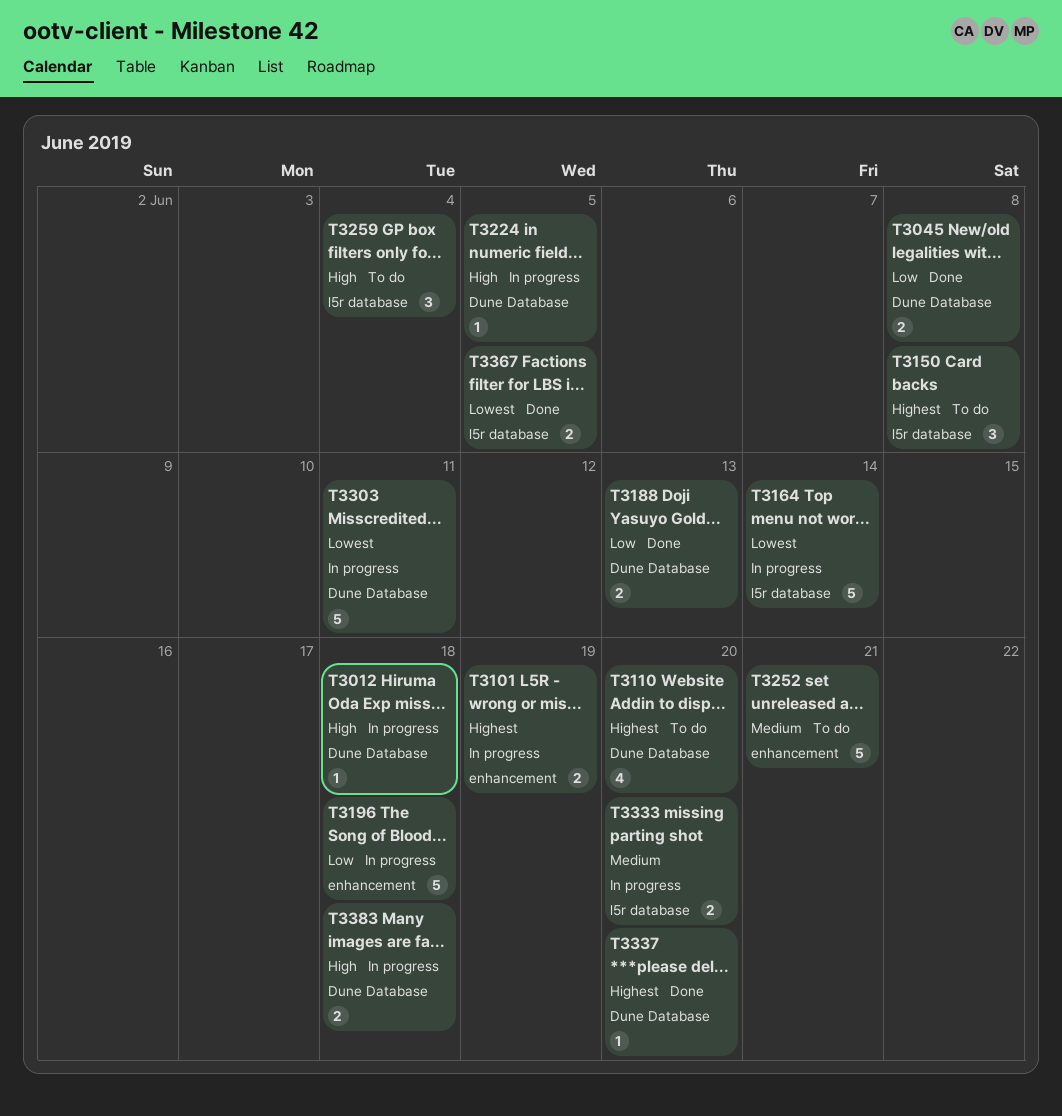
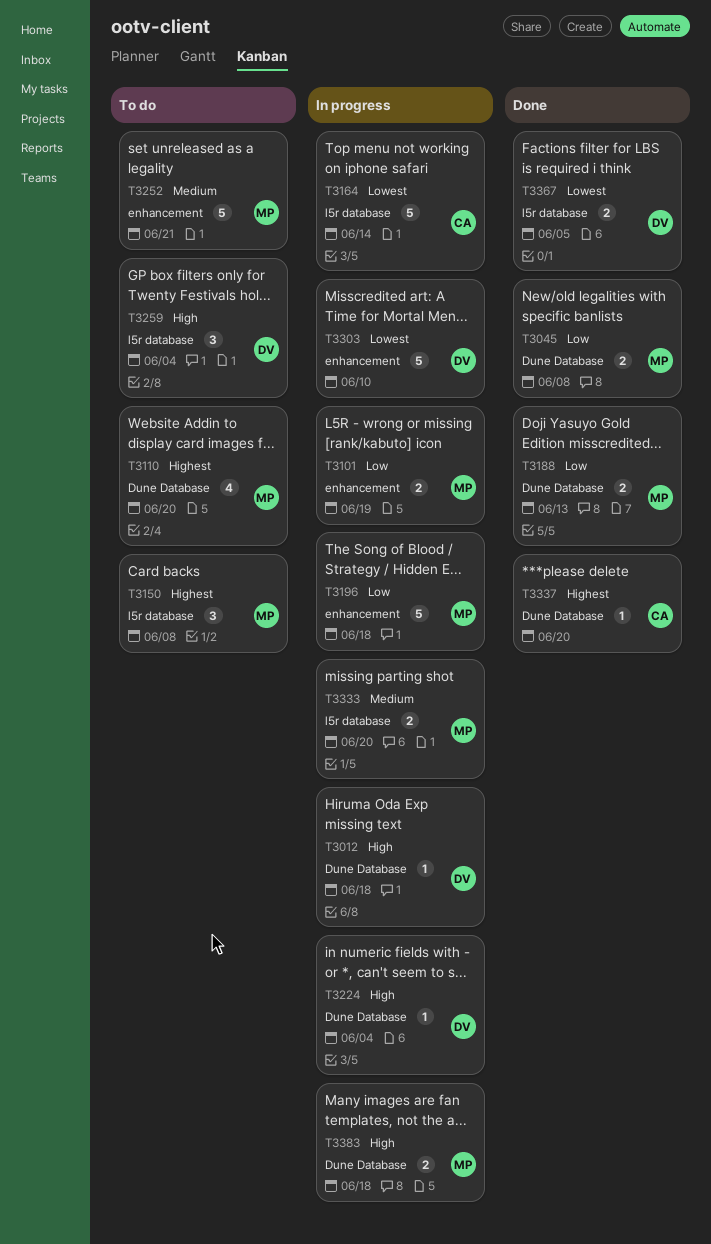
T3101, priority: Highest -> Low
T3224, due: Jun 5 -> Jun 4
T3303, label: Dune Database -> enhancement
T3303, due: Jun 11 -> Jun 10

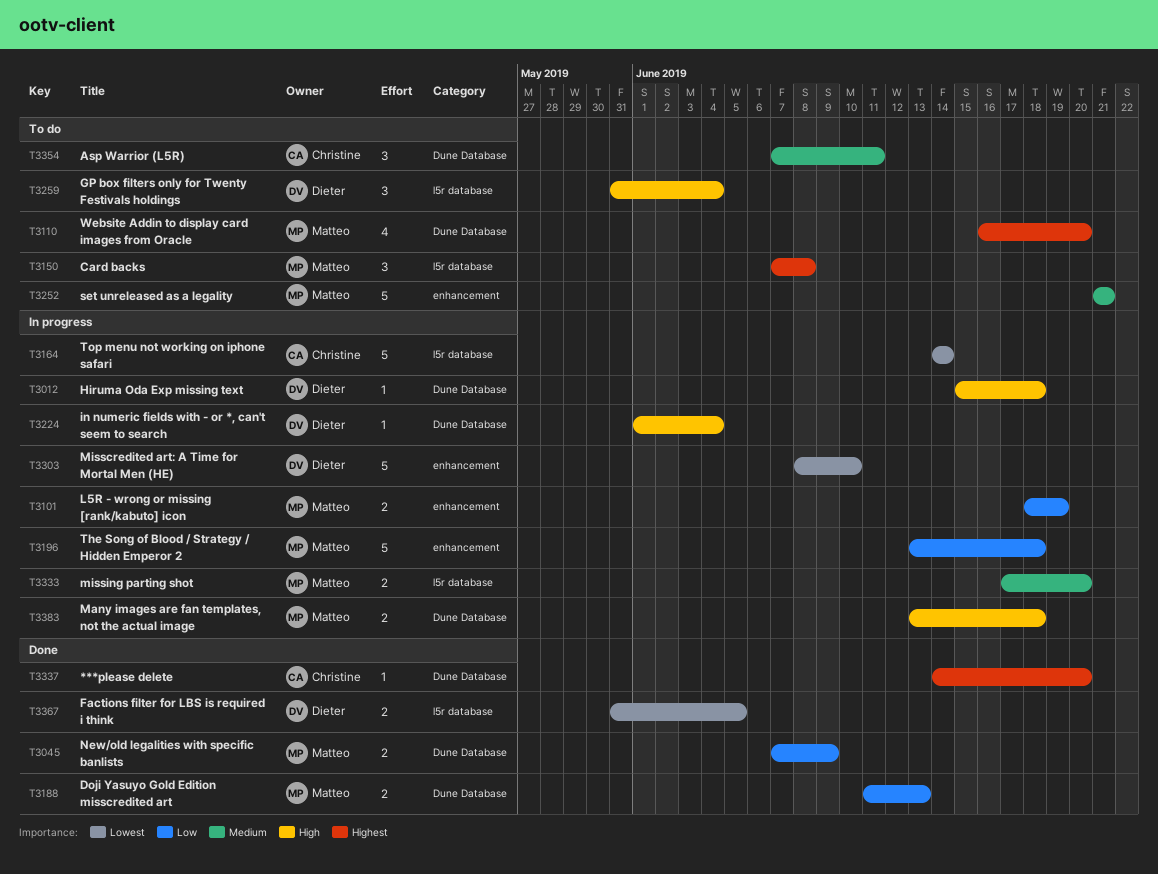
T3045, due: Jun 8 -> Jun 9
T3354: none -> present

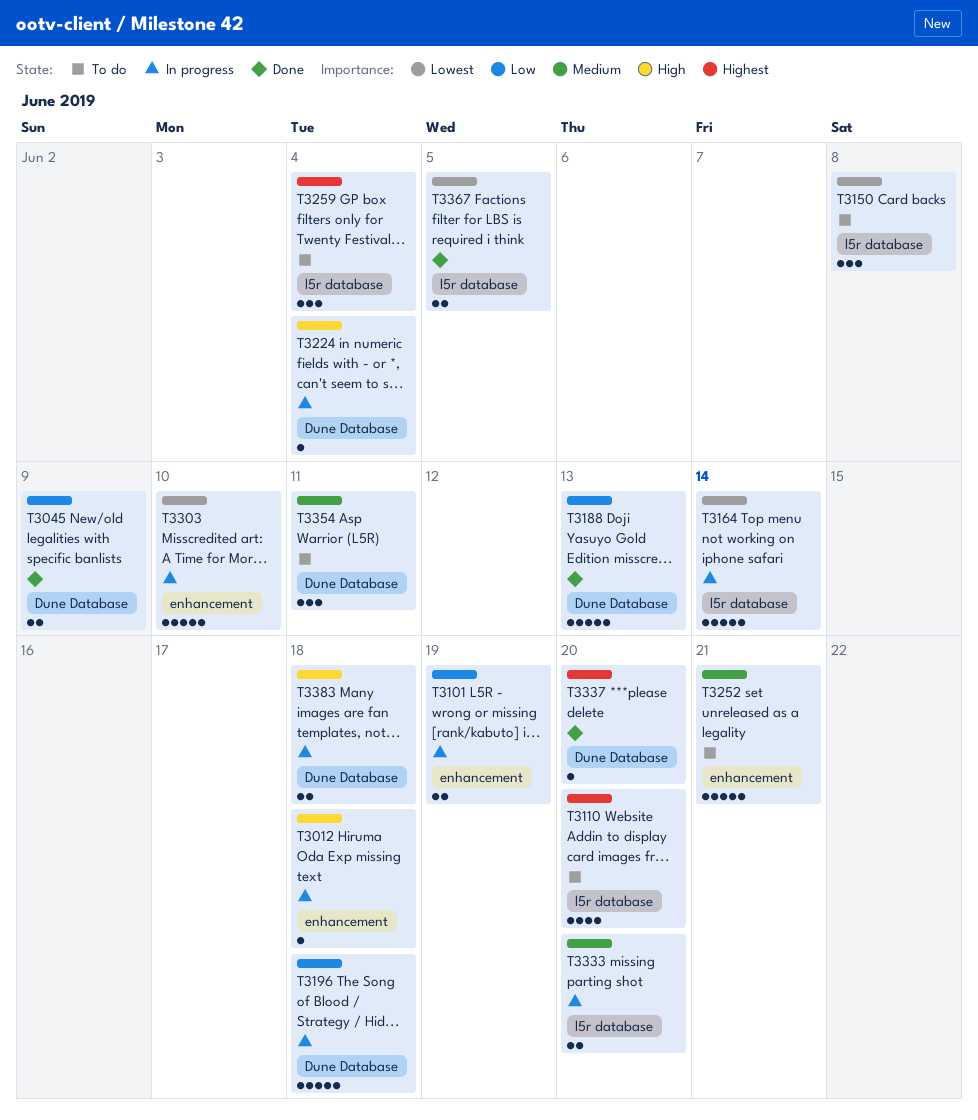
T3012, label: Dune Database -> enhancement
T3110, label: Dune Database -> l5r database
T3150, priority: Highest -> Lowest
T3188, estimate: 2 -> 5
T3196, label: enhancement -> Dune Database
T3259, priority: High -> Highest

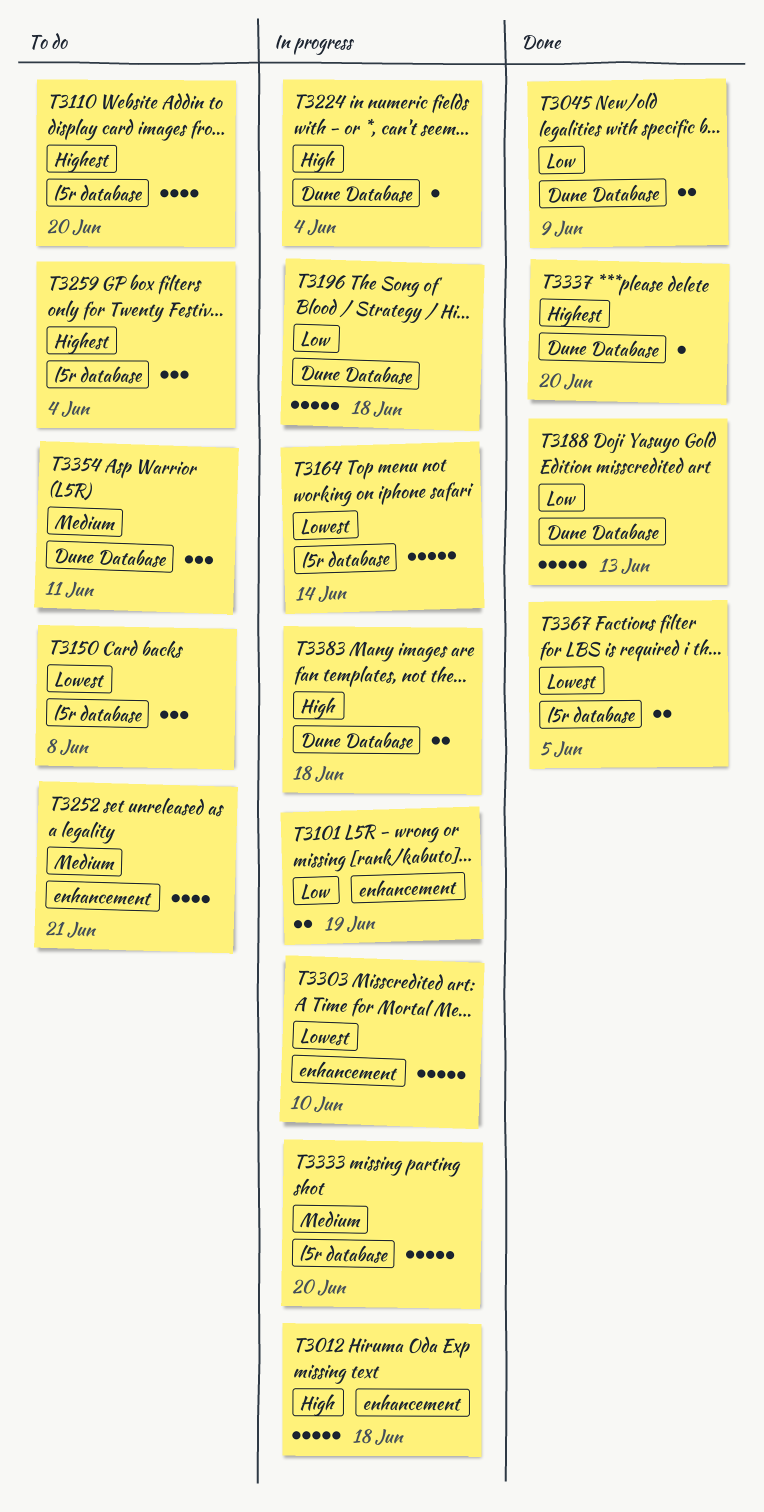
T3012, estimate: 1 -> 5
T3252, estimate: 5 -> 4
T3333, estimate: 2 -> 5

